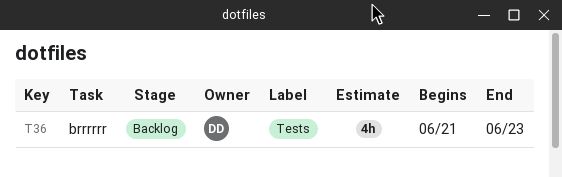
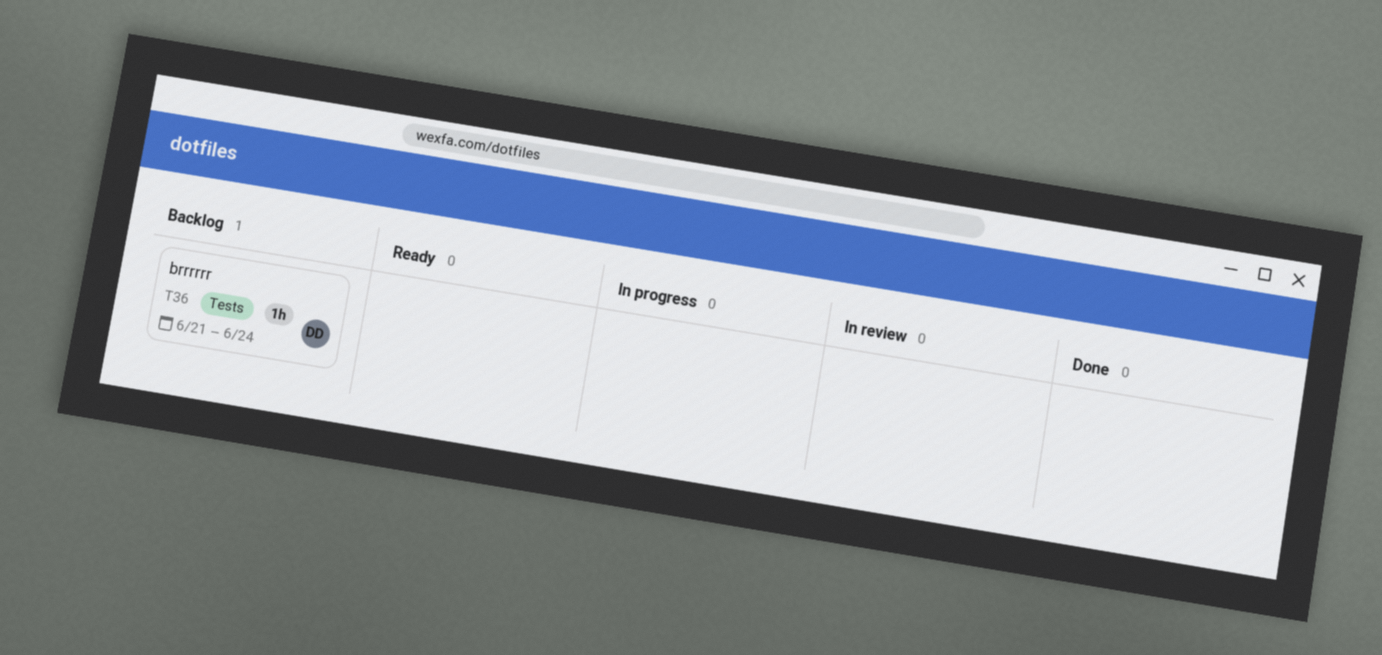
T36, estimate: 4h -> 1h
T36, due: Jun 23 -> Jun 24

